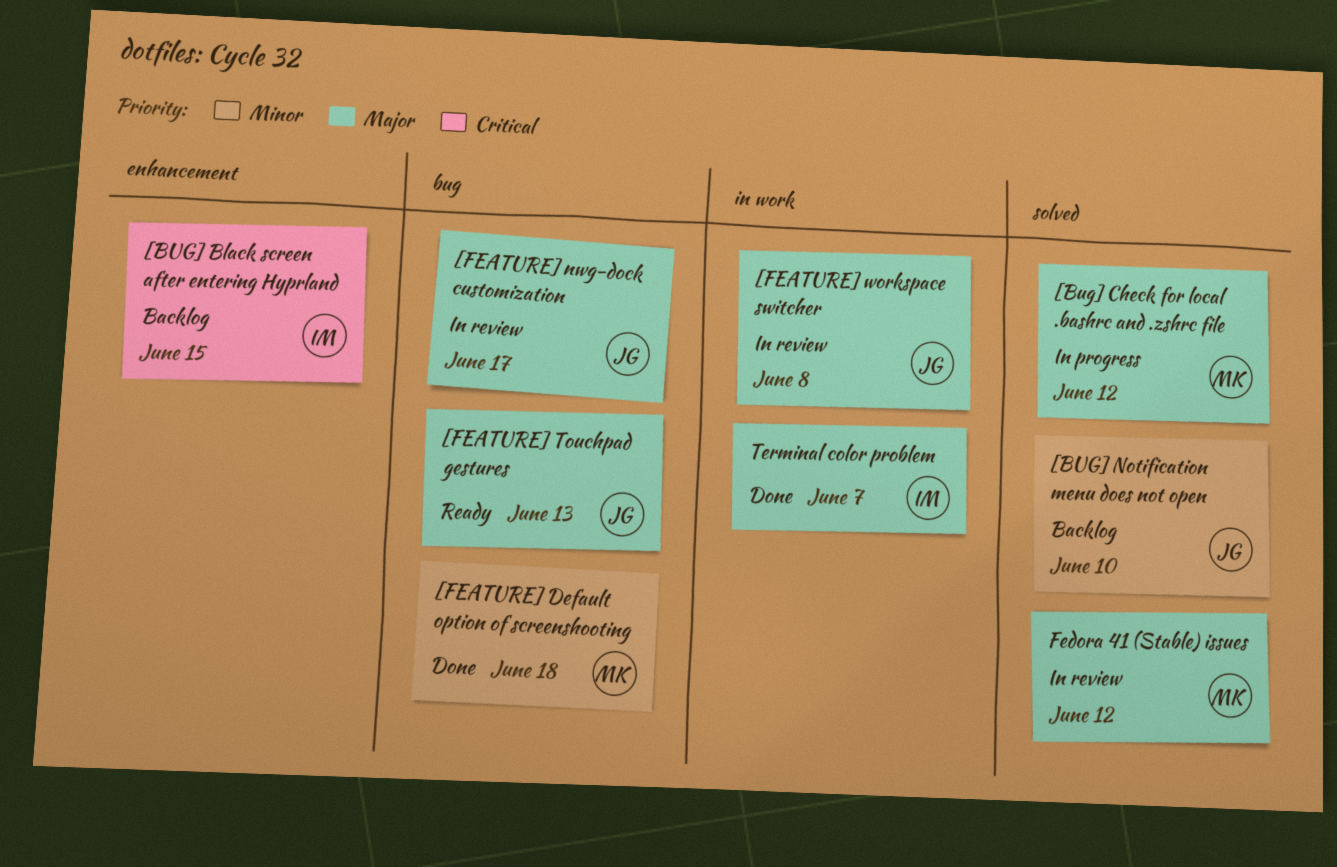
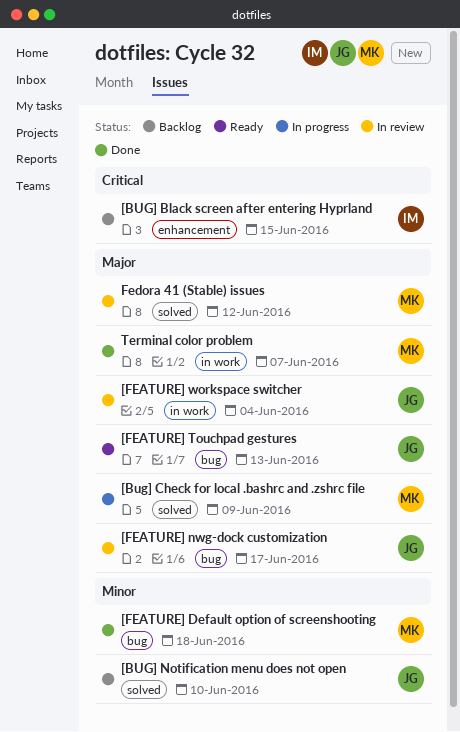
[Bug] Check for local .bashrc and .zshrc file, due: Jun 12 -> Jun 9
[FEATURE] workspace switcher, due: Jun 8 -> Jun 4
Terminal color problem, owner: IM -> MK

